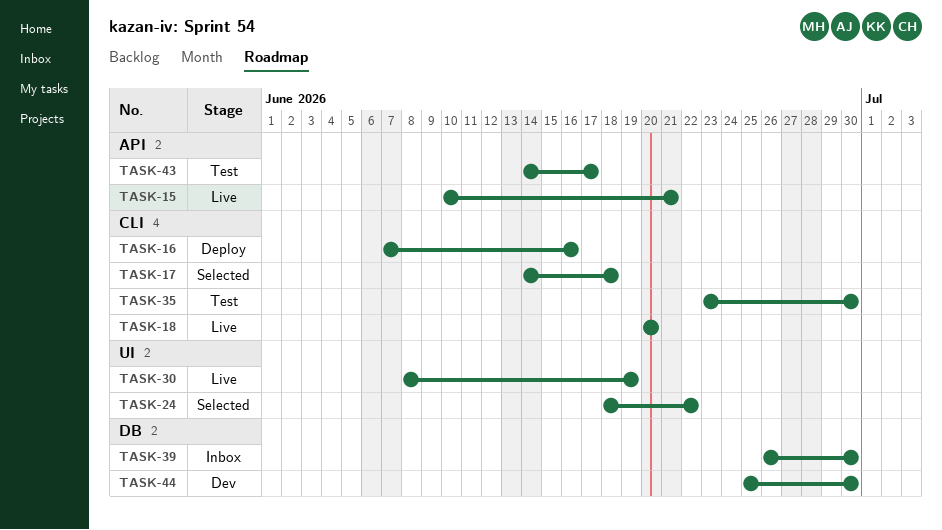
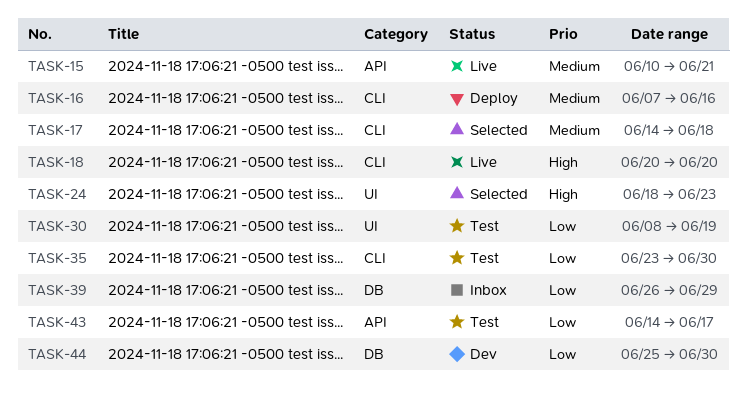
TASK-24, due: Jun 22 -> Jun 23
TASK-30, status: Live -> Test
TASK-39, due: Jun 30 -> Jun 29

